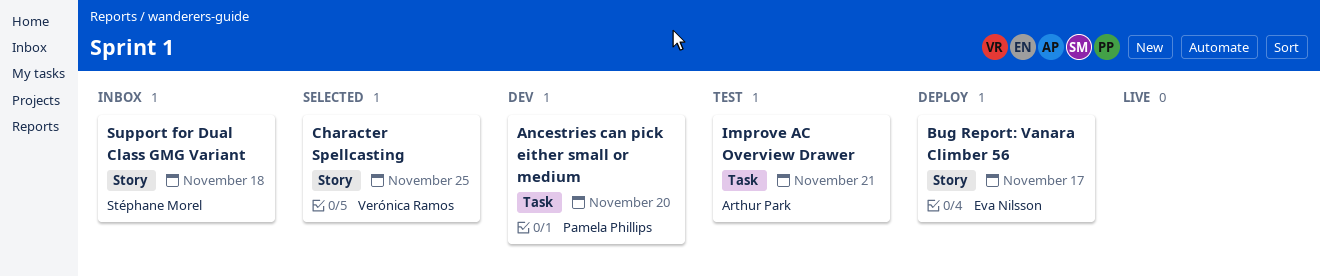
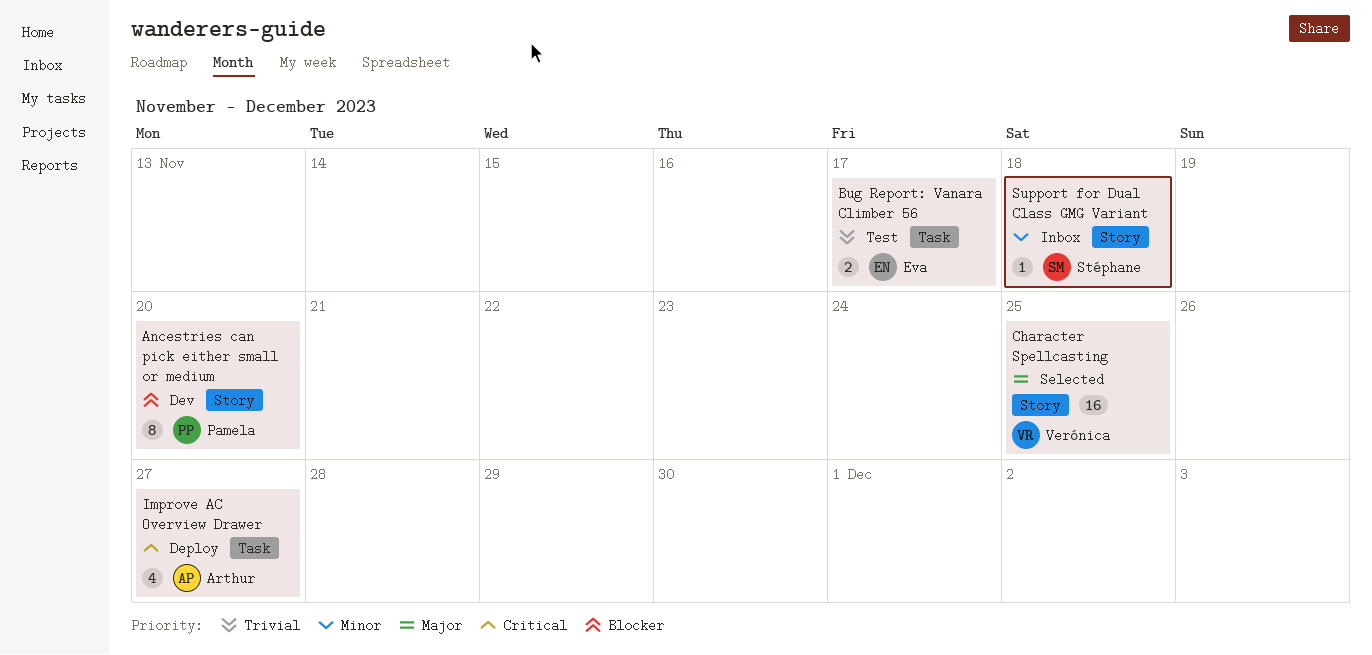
Ancestries can pick either small or medium, label: Task -> Story
Bug Report: Vanara Climber 56, status: Deploy -> Test
Bug Report: Vanara Climber 56, label: Story -> Task
Improve AC Overview Drawer, status: Test -> Deploy
Improve AC Overview Drawer, due: Nov 21 -> Nov 27

